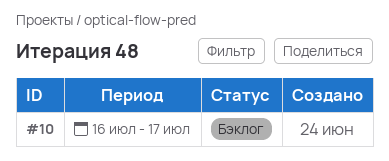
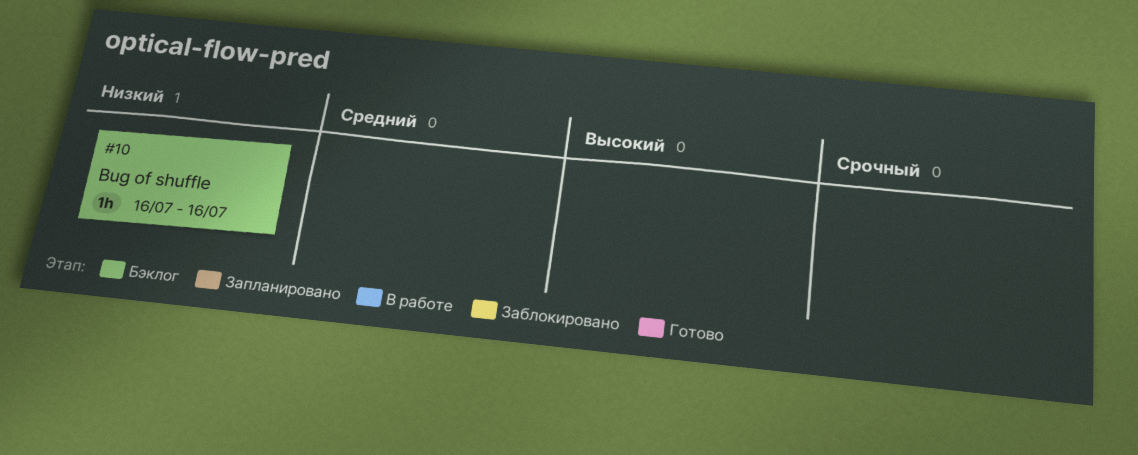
#10, due: Jul 17 -> Jul 16

